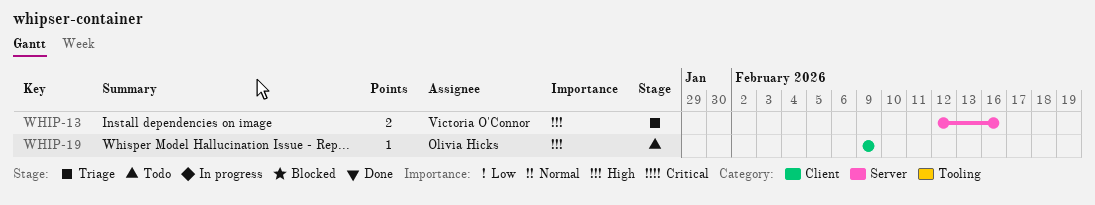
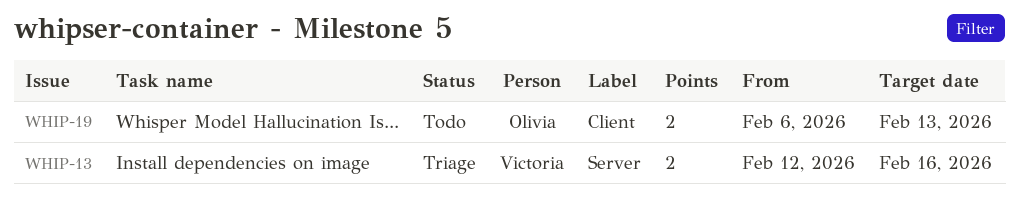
WHIP-19, estimate: 1 -> 2
WHIP-19, start: Feb 9 -> Feb 6
WHIP-19, due: Feb 9 -> Feb 13

